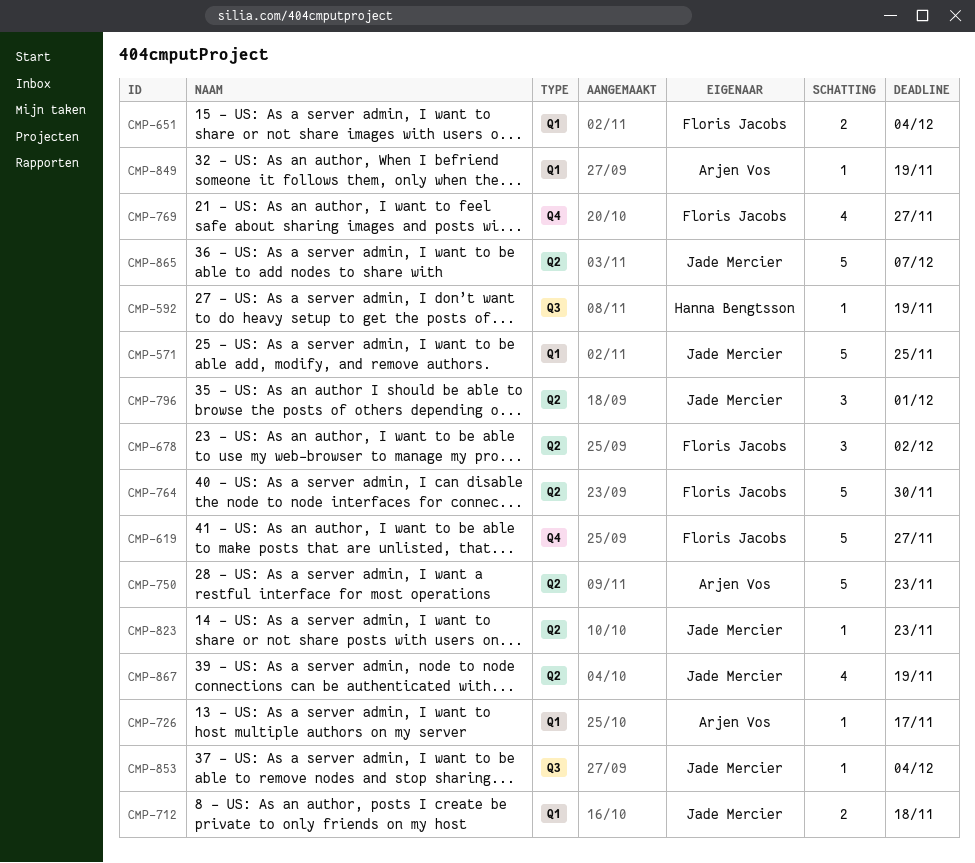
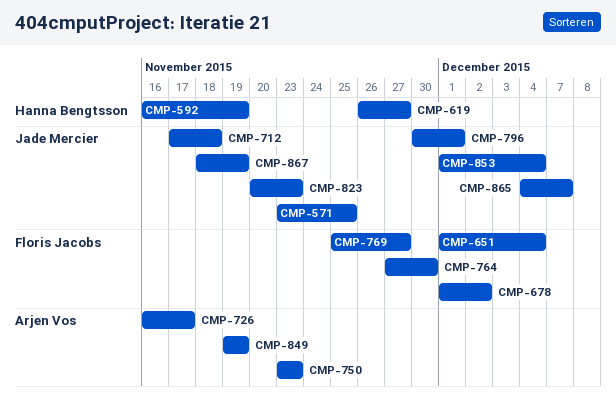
CMP-619, owner: Floris Jacobs -> Hanna Bengtsson

